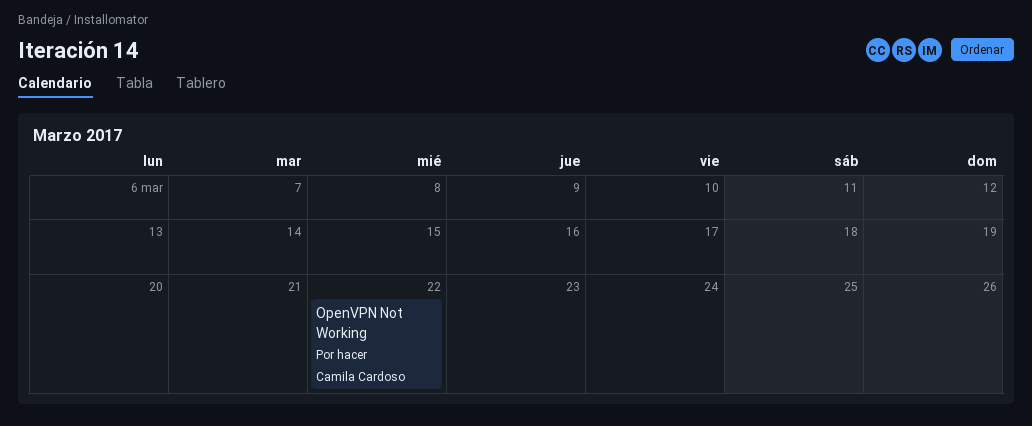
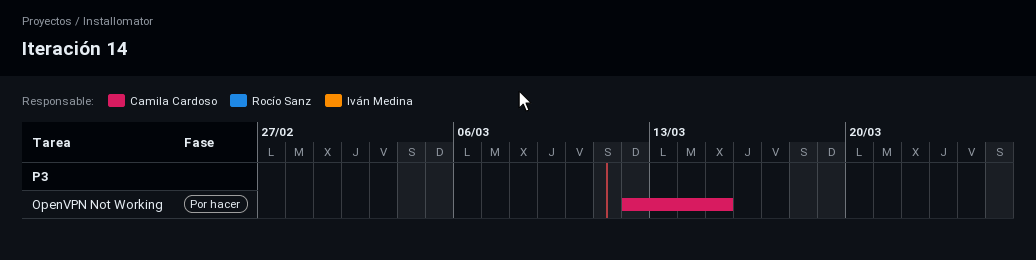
OpenVPN Not Working, due: Mar 22 -> Mar 15

